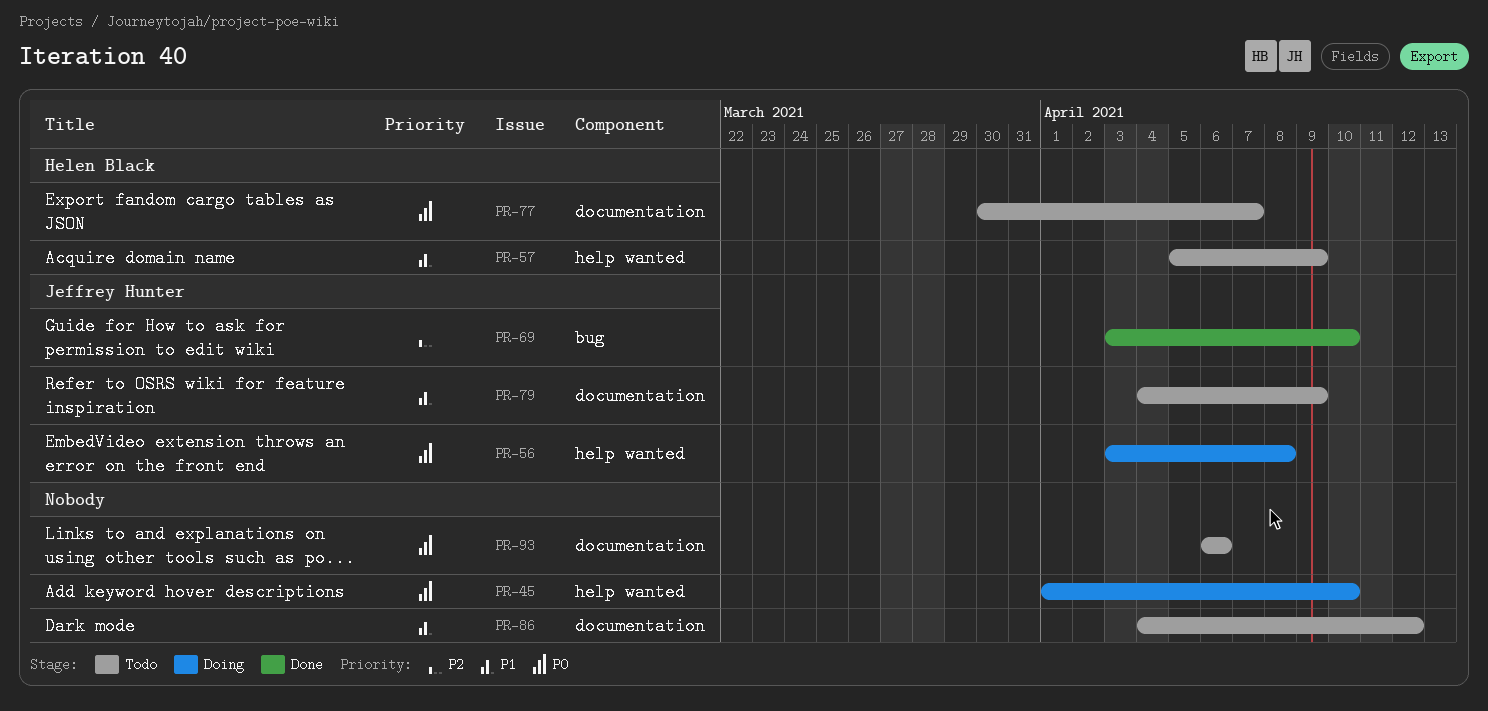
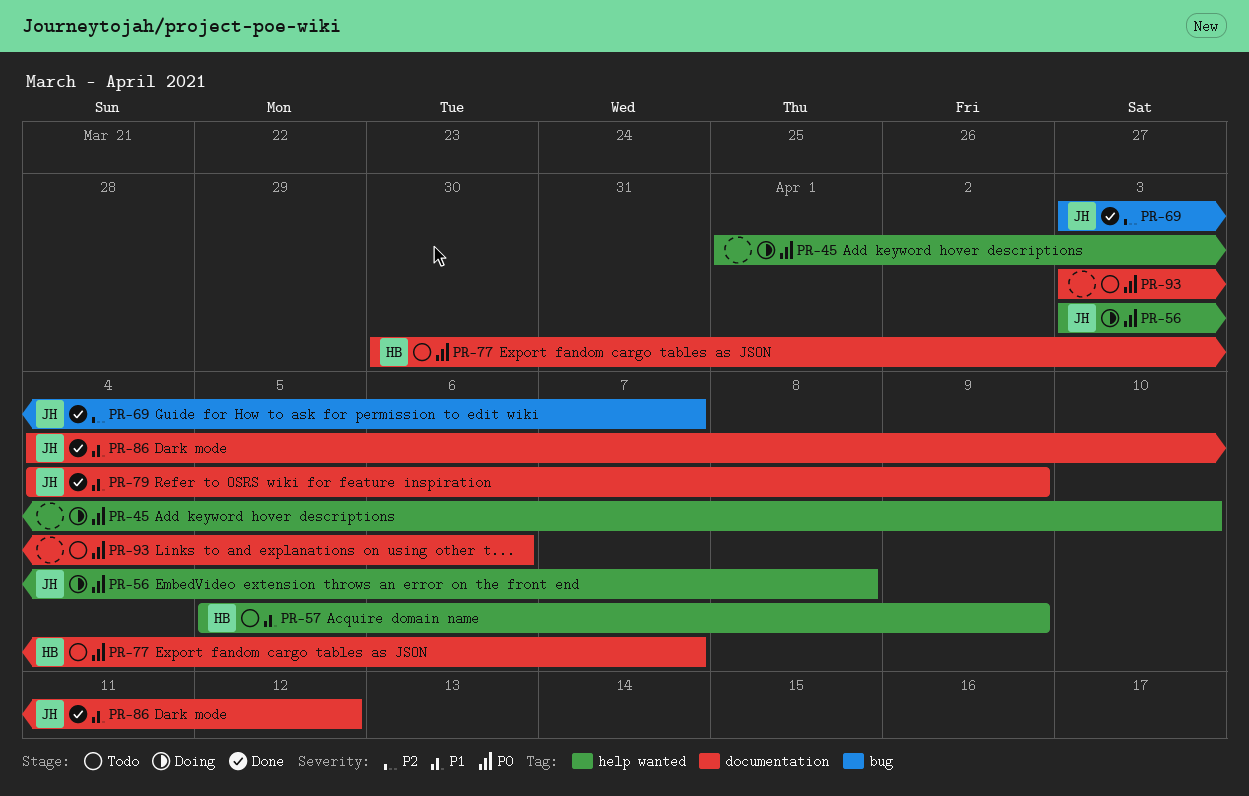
PR-69, due: Apr 10 -> Apr 7
PR-79, status: Todo -> Done
PR-86, status: Todo -> Done
PR-86, owner: none -> Jeffrey Hunter
PR-93, start: Apr 6 -> Apr 3

